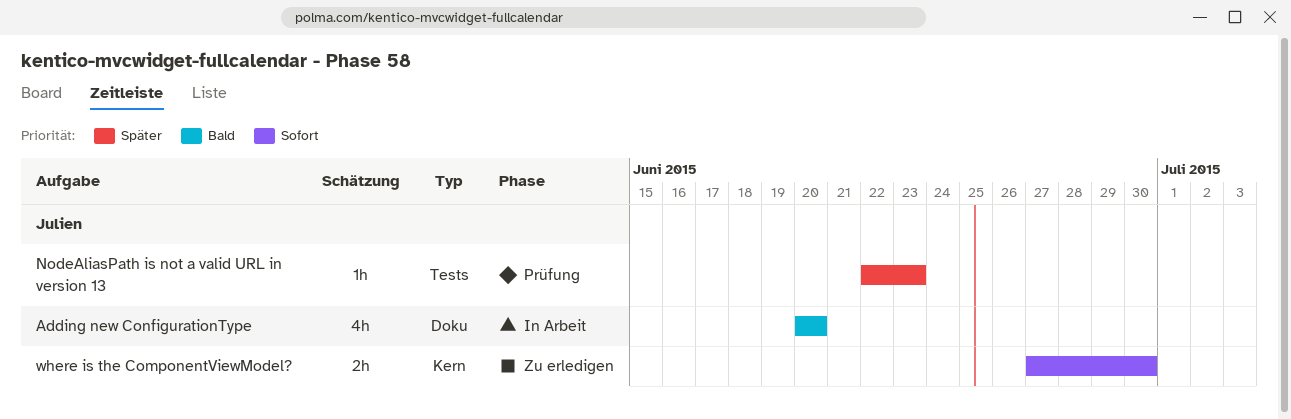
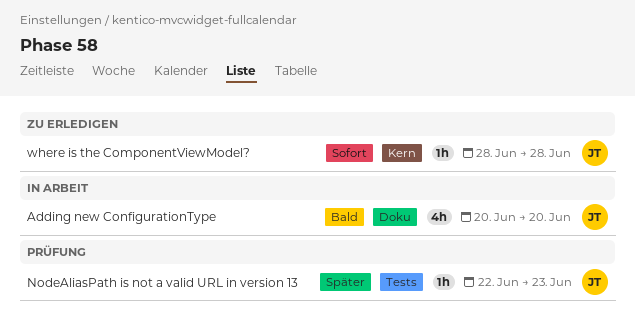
where is the ComponentViewModel?, estimate: 2h -> 1h
where is the ComponentViewModel?, start: Jun 27 -> Jun 28
where is the ComponentViewModel?, due: Jun 30 -> Jun 28

